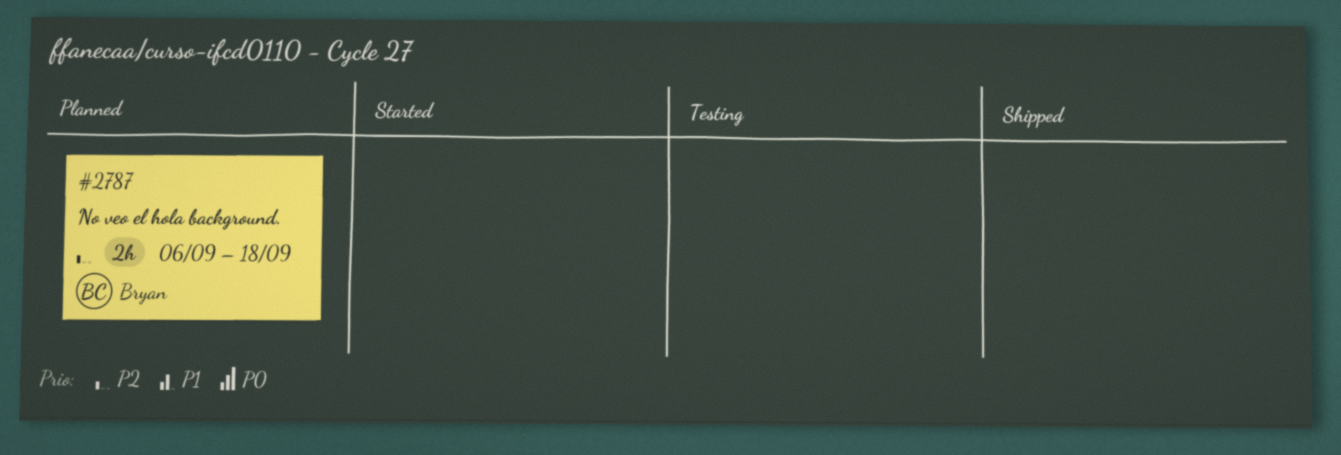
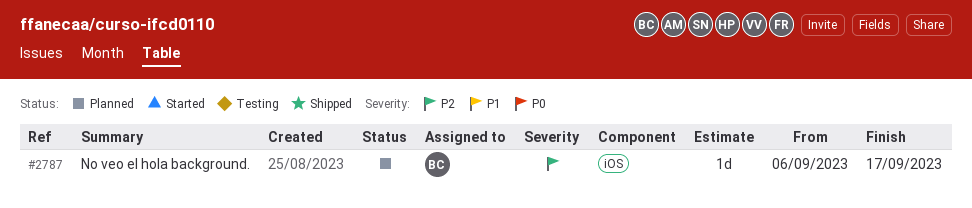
#2787, estimate: 2h -> 1d
#2787, due: Sep 18 -> Sep 17

